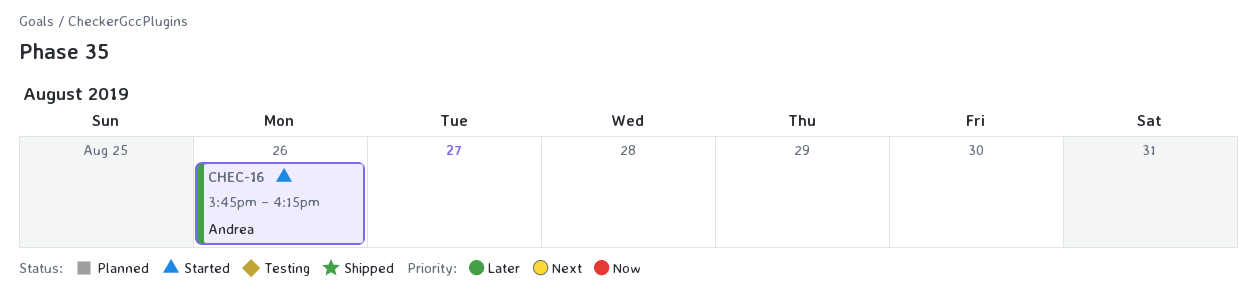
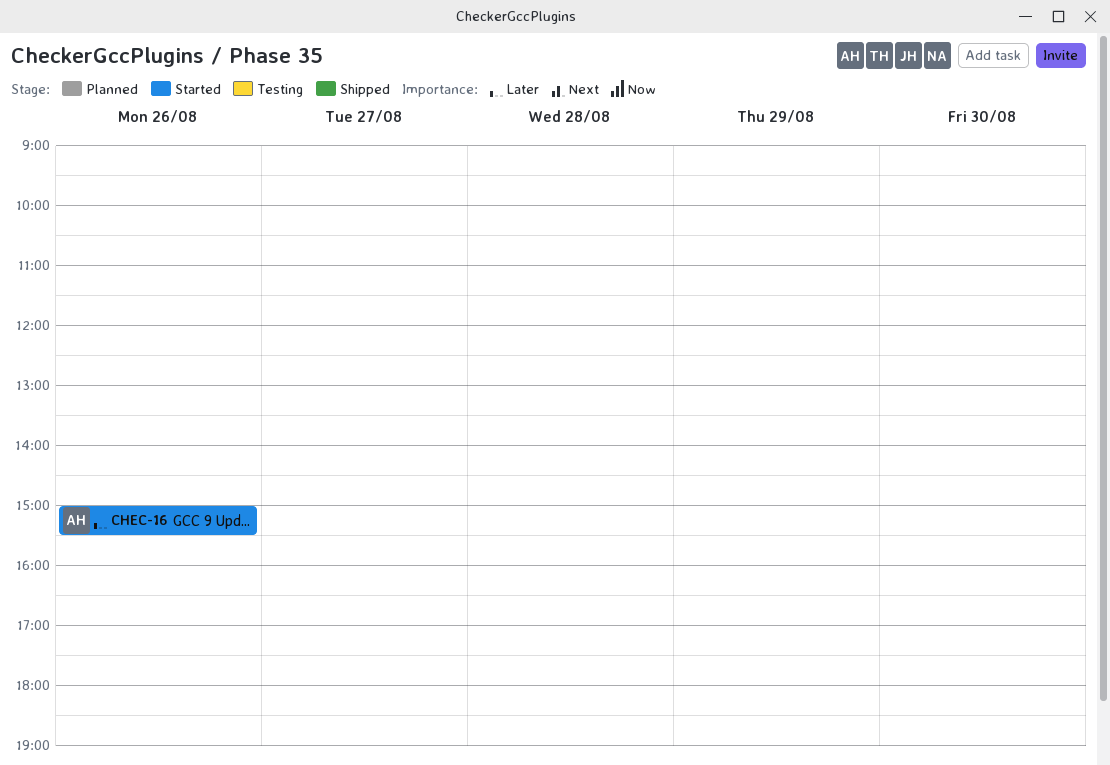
CHEC-16, begins: 15:45 -> 15:00
CHEC-16, ends: 16:15 -> 15:30

